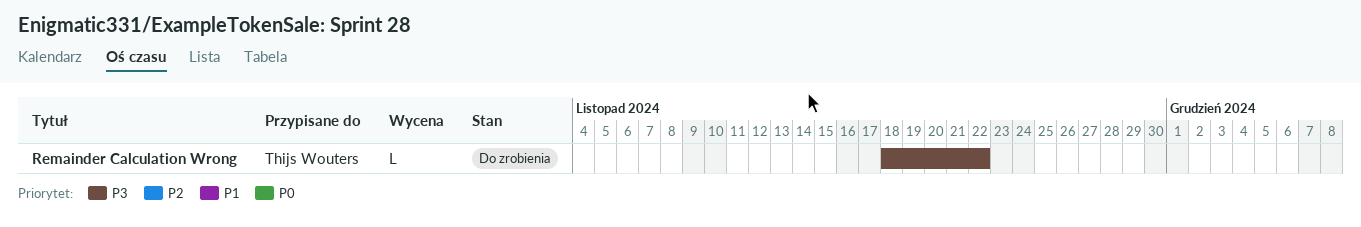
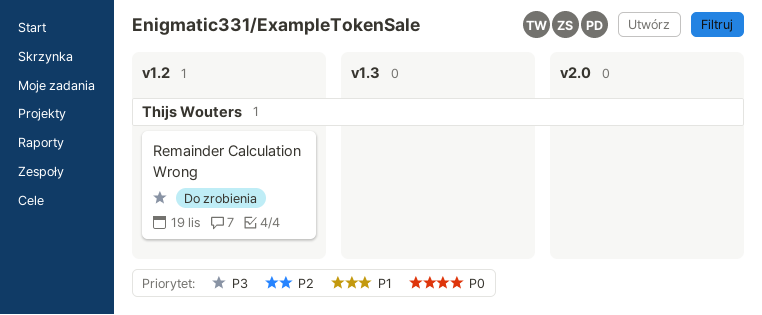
Remainder Calculation Wrong, due: Nov 22 -> Nov 19

